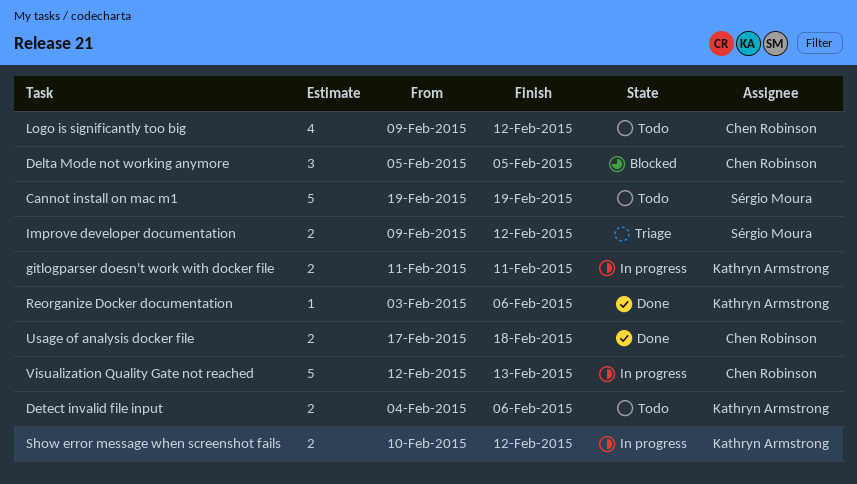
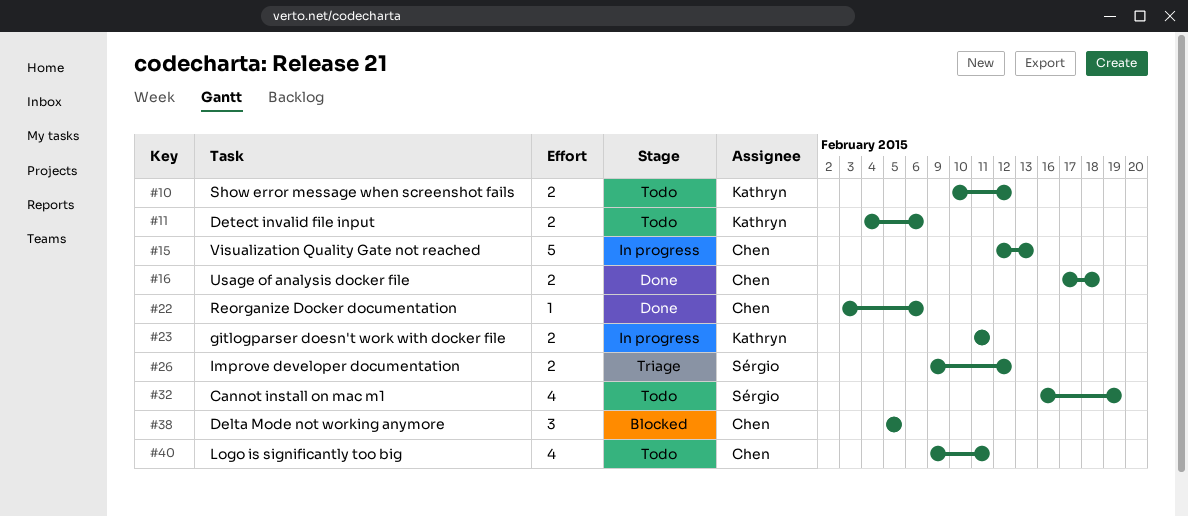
Cannot install on mac m1, estimate: 5 -> 4
Cannot install on mac m1, start: Feb 19 -> Feb 16
Logo is significantly too big, due: Feb 12 -> Feb 11
Reorganize Docker documentation, owner: Kathryn Armstrong -> Chen Robinson
Show error message when screenshot fails, status: In progress -> Todo

